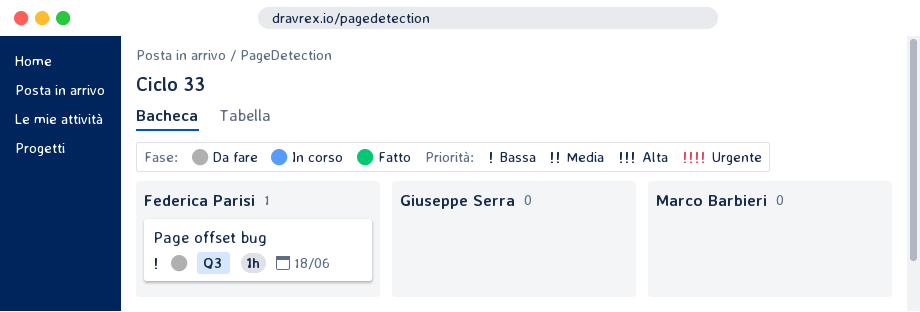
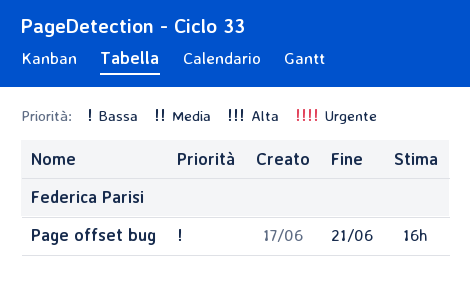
Page offset bug, estimate: 1h -> 16h
Page offset bug, due: Jun 18 -> Jun 21

